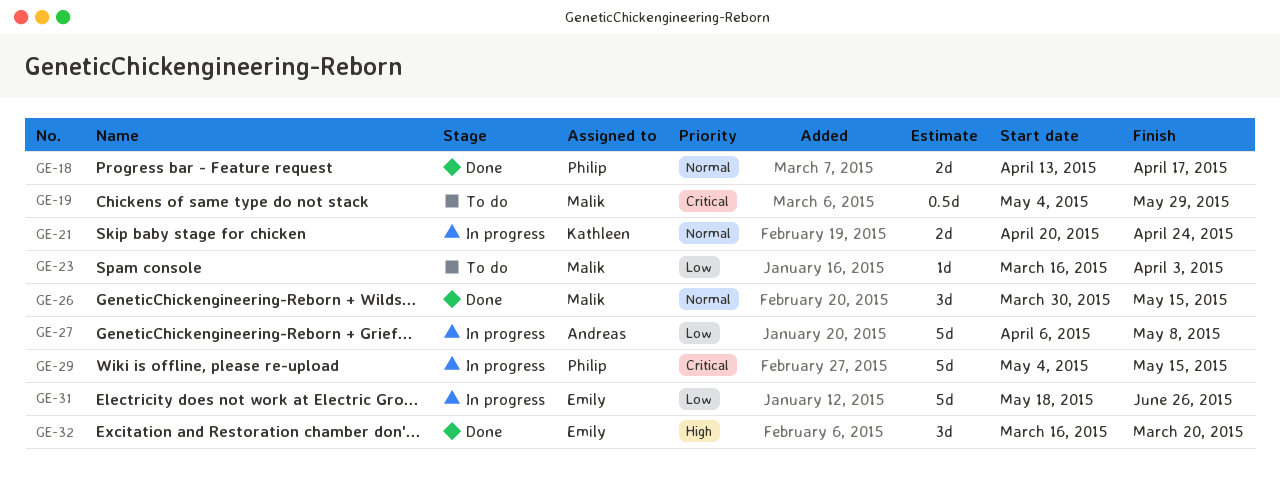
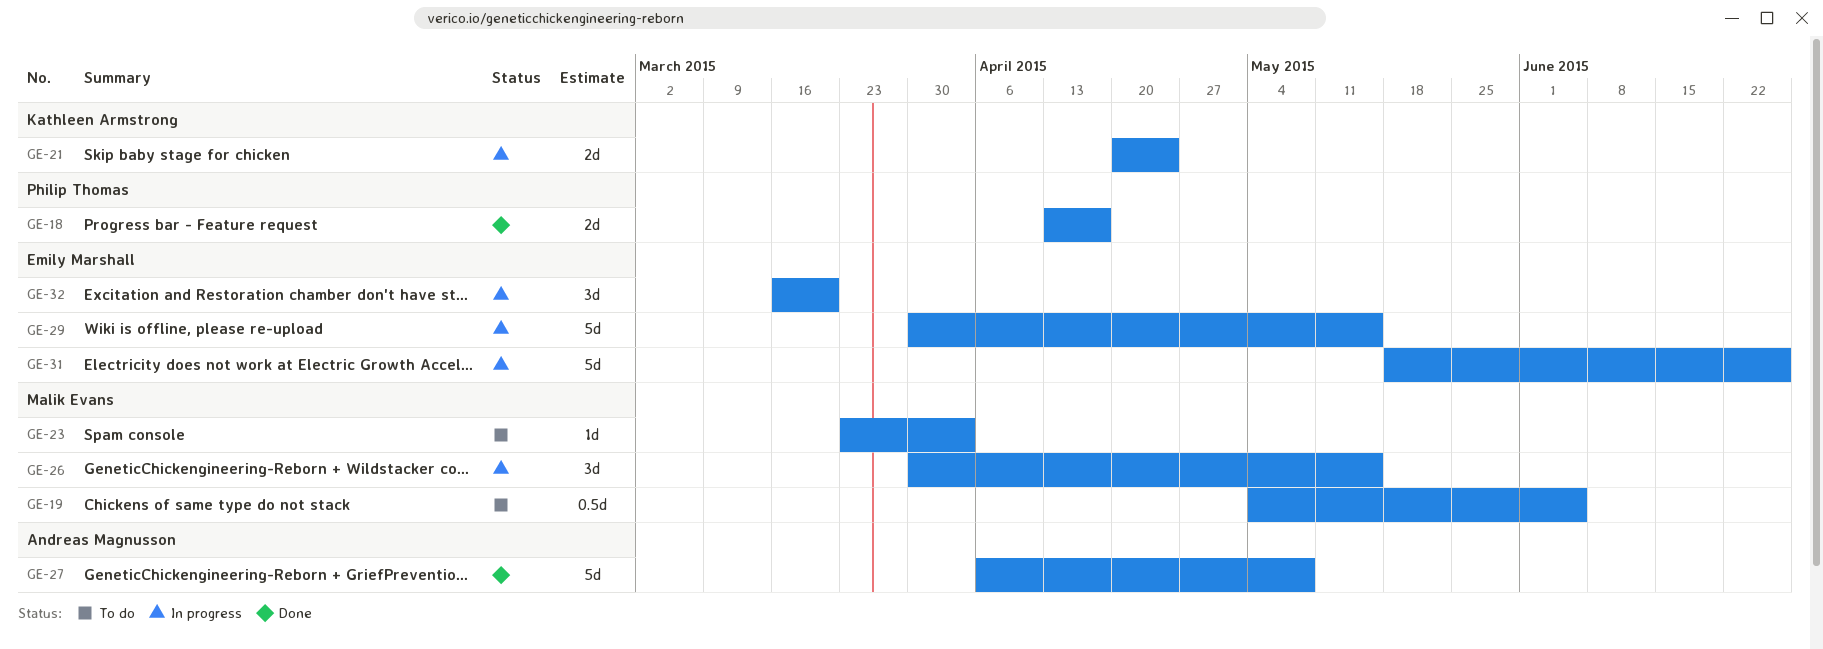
GE-19, due: May 29 -> Jun 5
GE-23, start: Mar 16 -> Mar 23
GE-26, status: Done -> In progress
GE-27, status: In progress -> Done
GE-29, owner: Philip Thomas -> Emily Marshall
GE-29, start: May 4 -> Mar 30
GE-32, status: Done -> In progress

